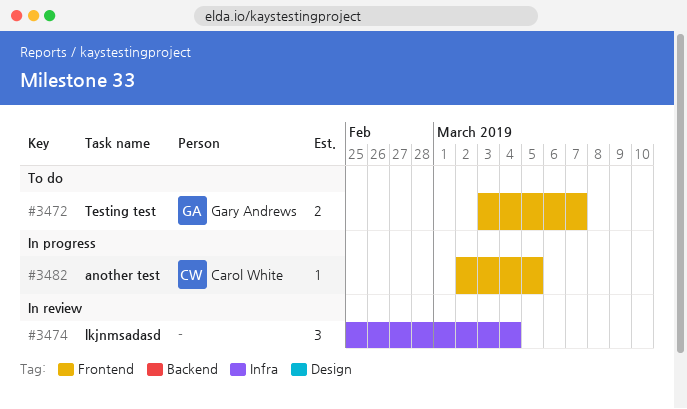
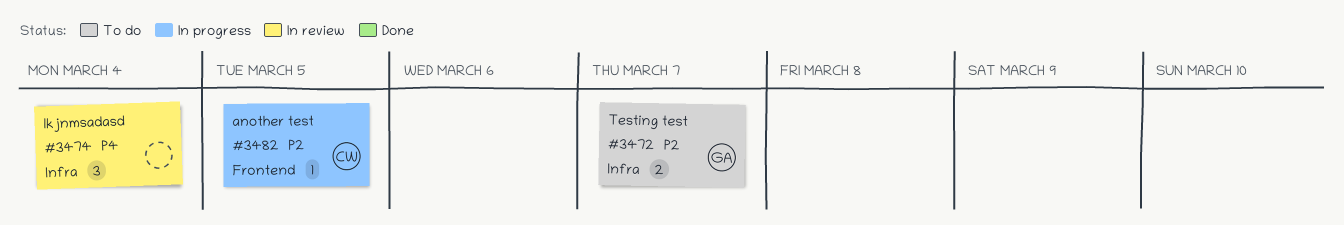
#3472, label: Frontend -> Infra

